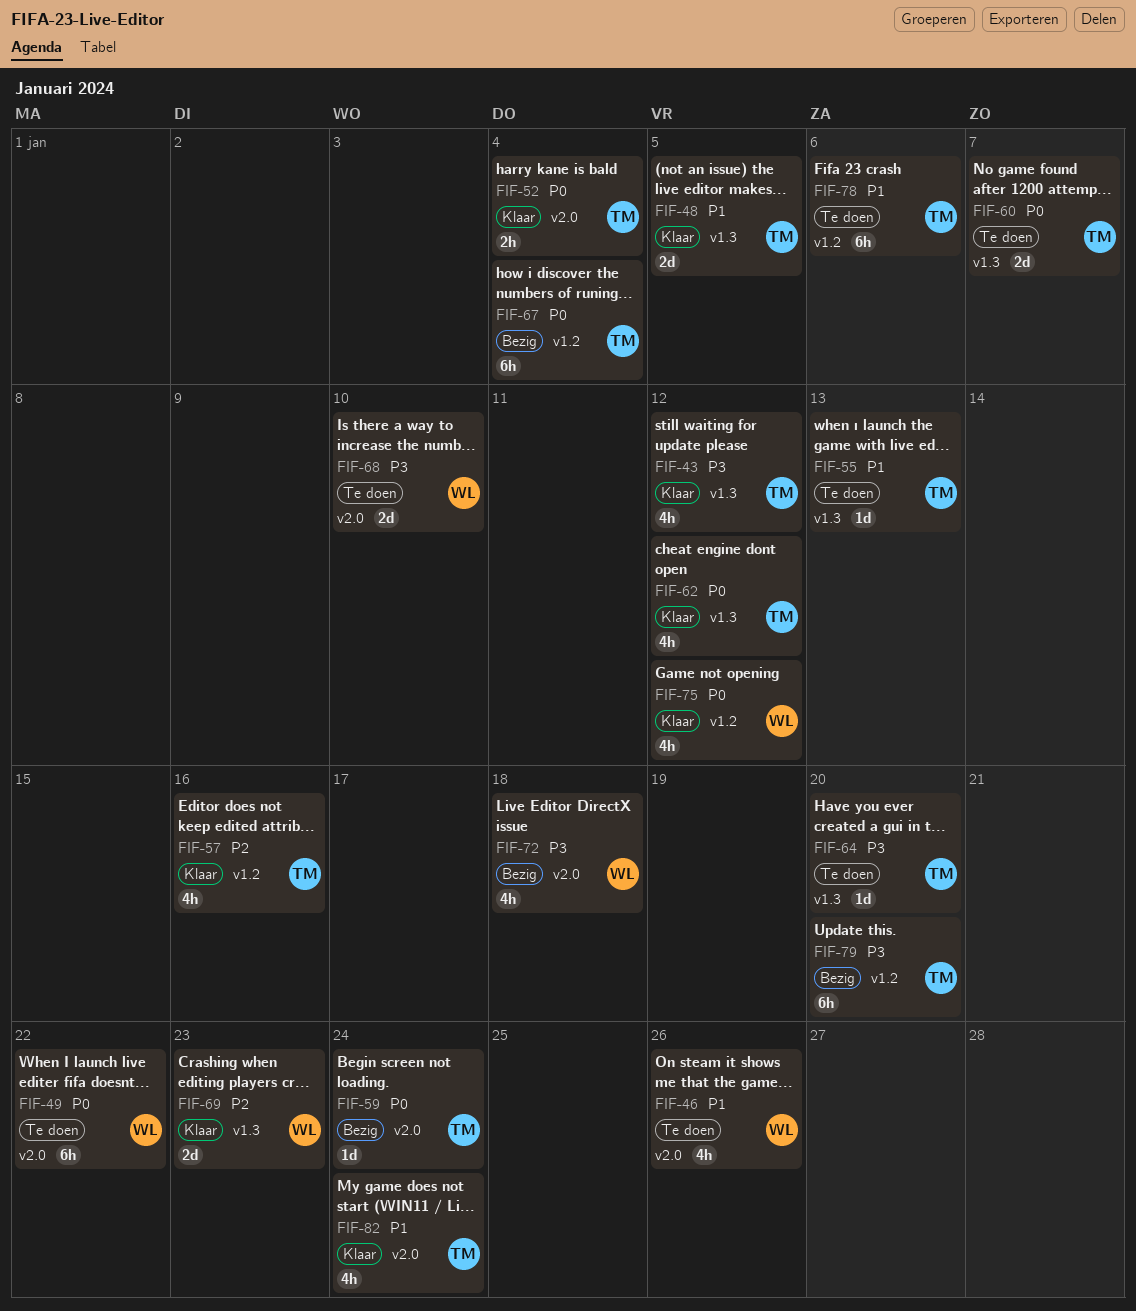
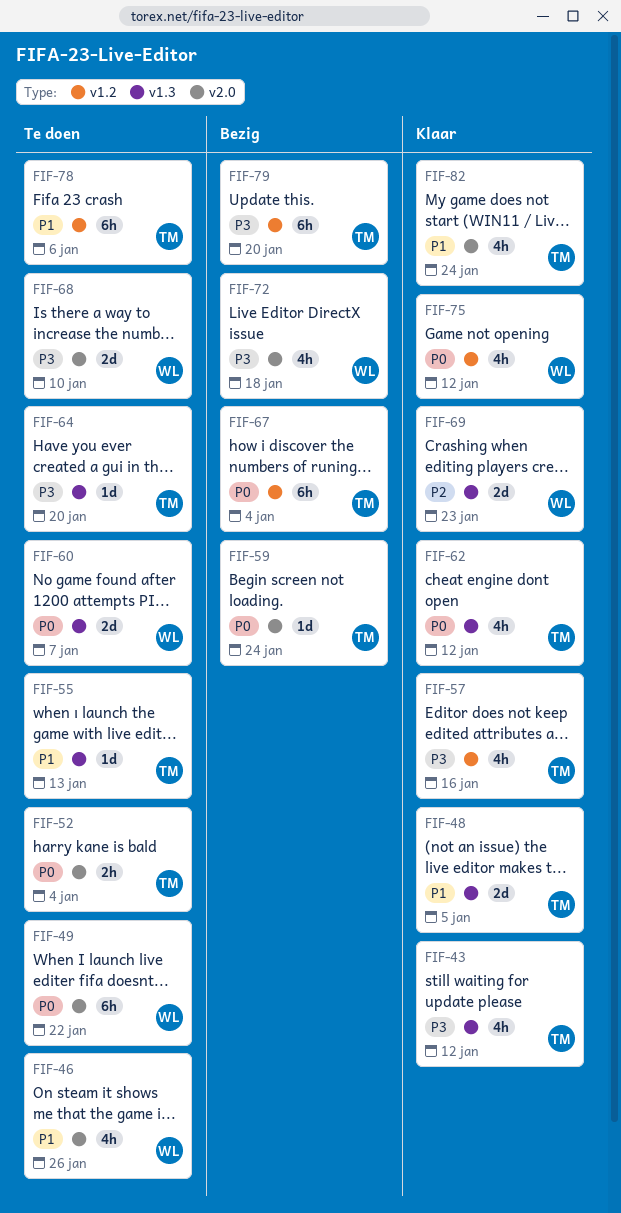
FIF-52, status: Klaar -> Te doen
FIF-57, priority: P2 -> P3
FIF-60, owner: TM -> WL

